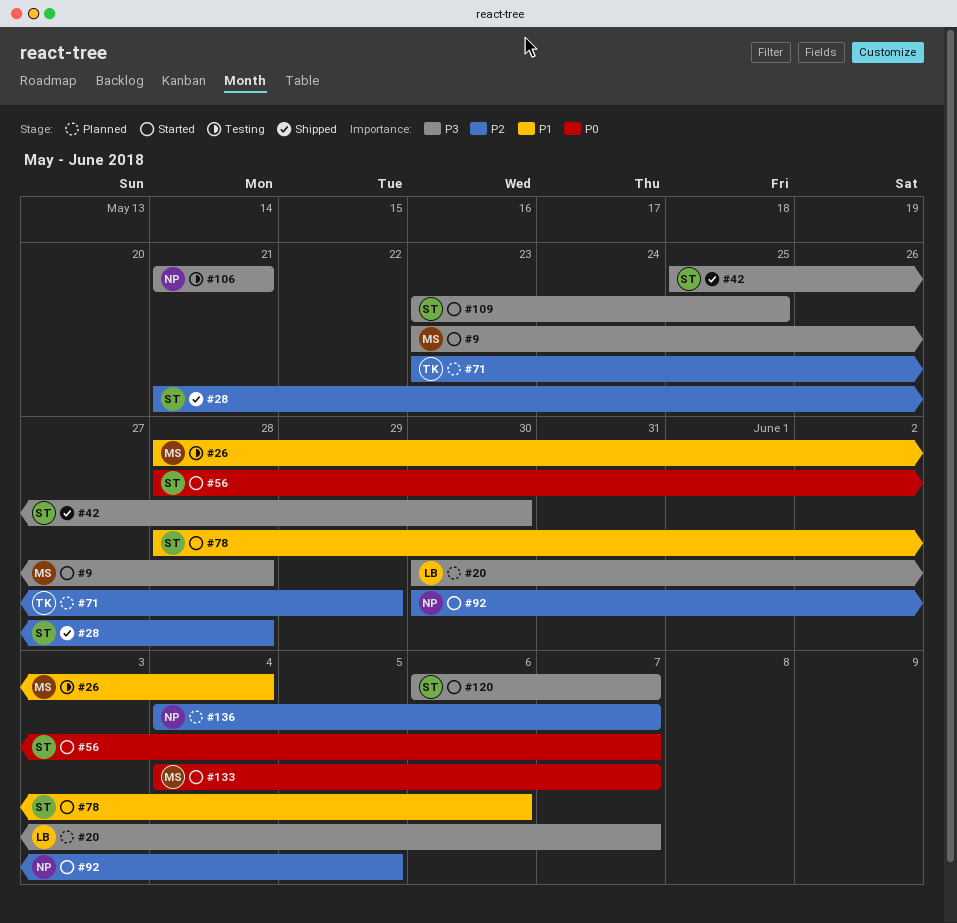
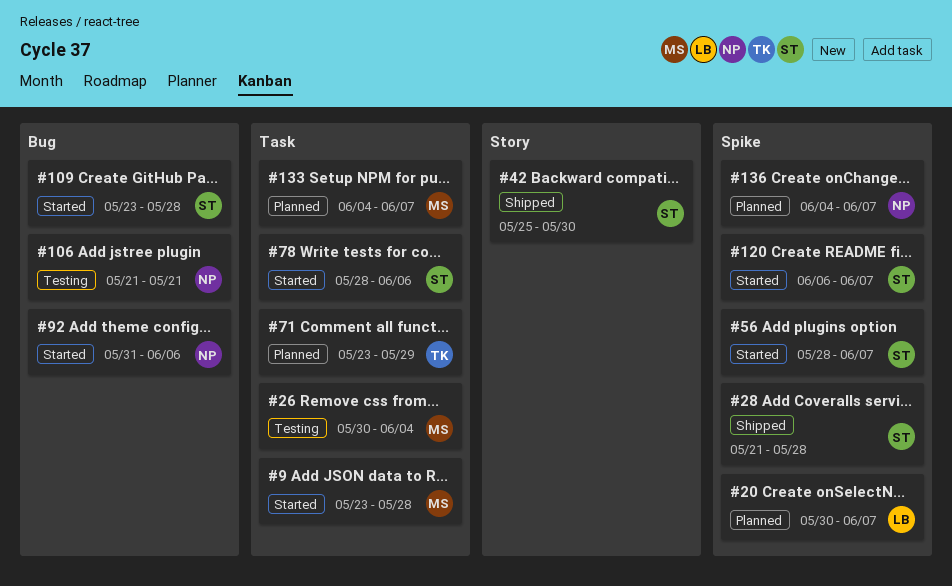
#26, start: May 28 -> May 30
#92, start: May 30 -> May 31
#92, due: Jun 5 -> Jun 6
#109, due: May 25 -> May 28
#133, status: Started -> Planned

